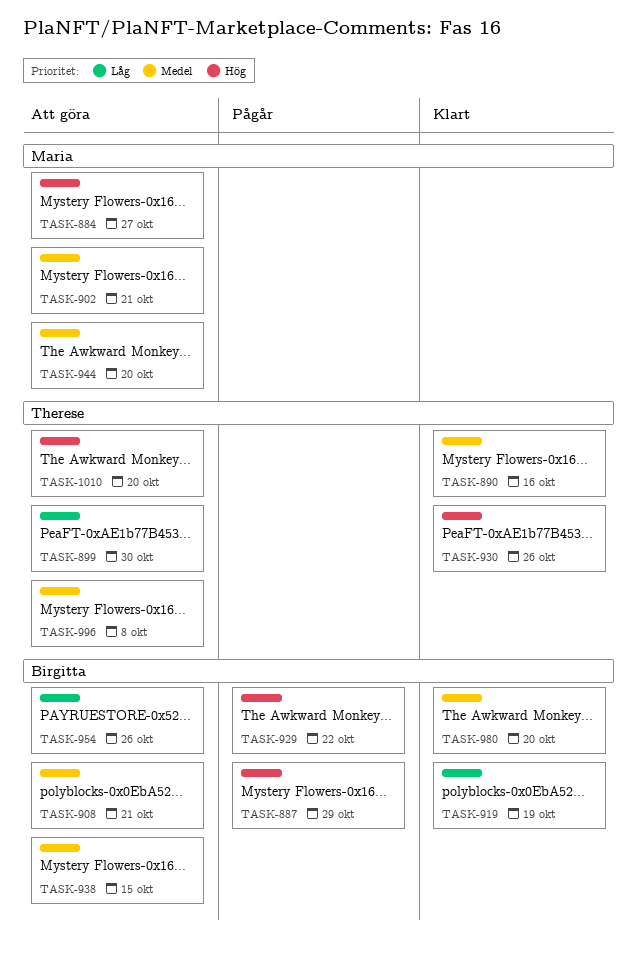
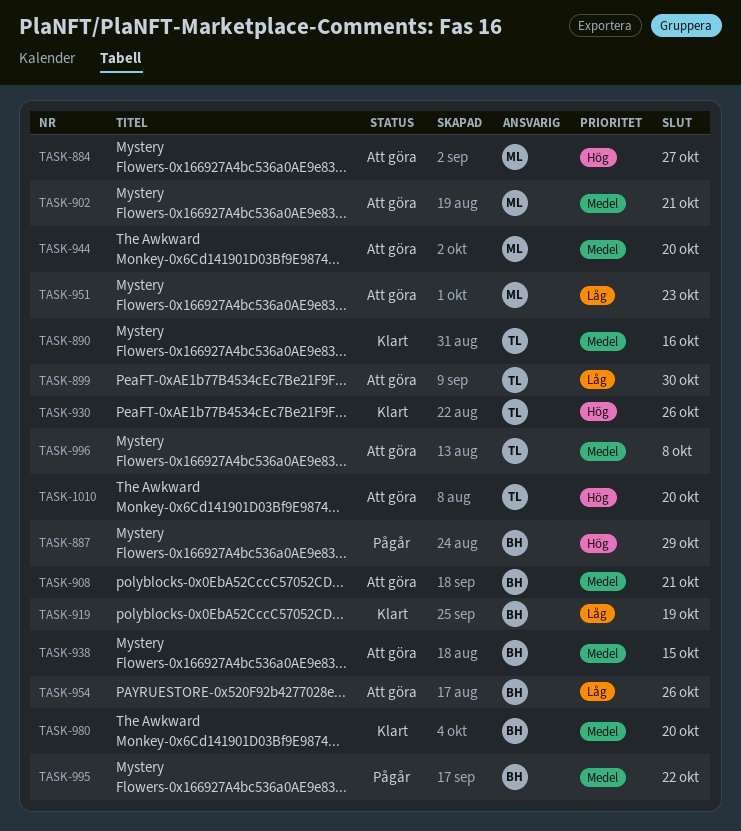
TASK-929: present -> none
TASK-951: none -> present
TASK-995: none -> present

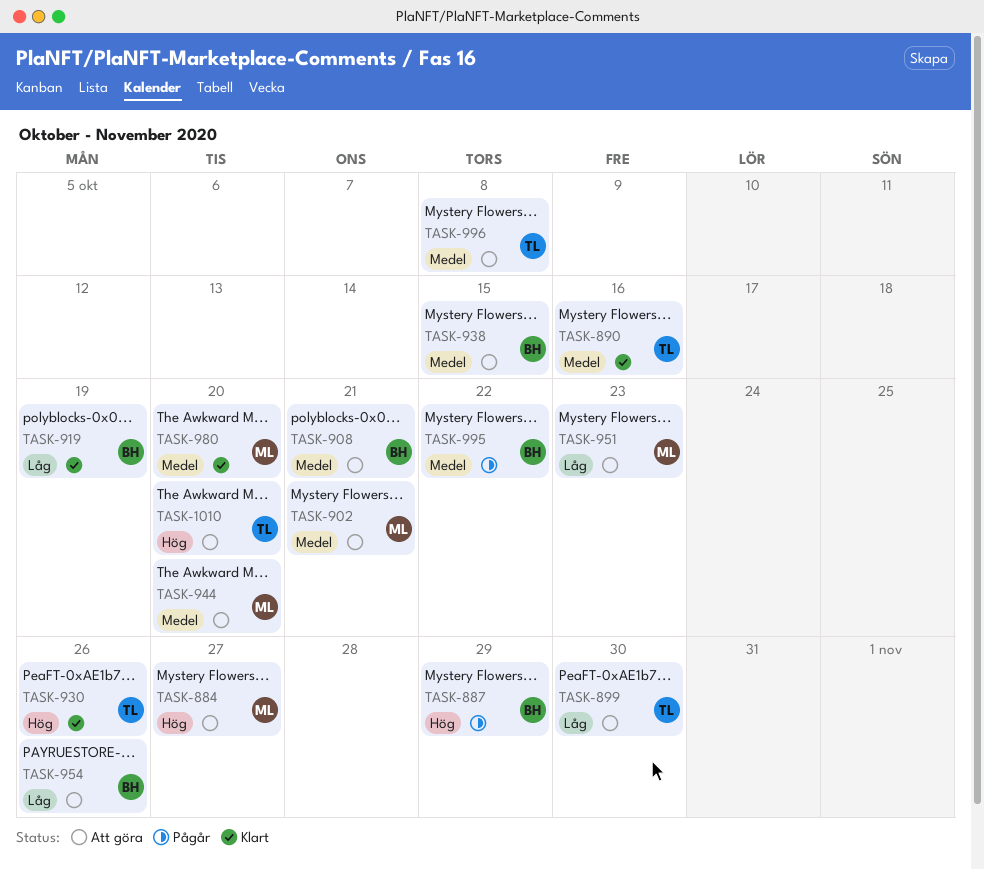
TASK-980, owner: BH -> ML

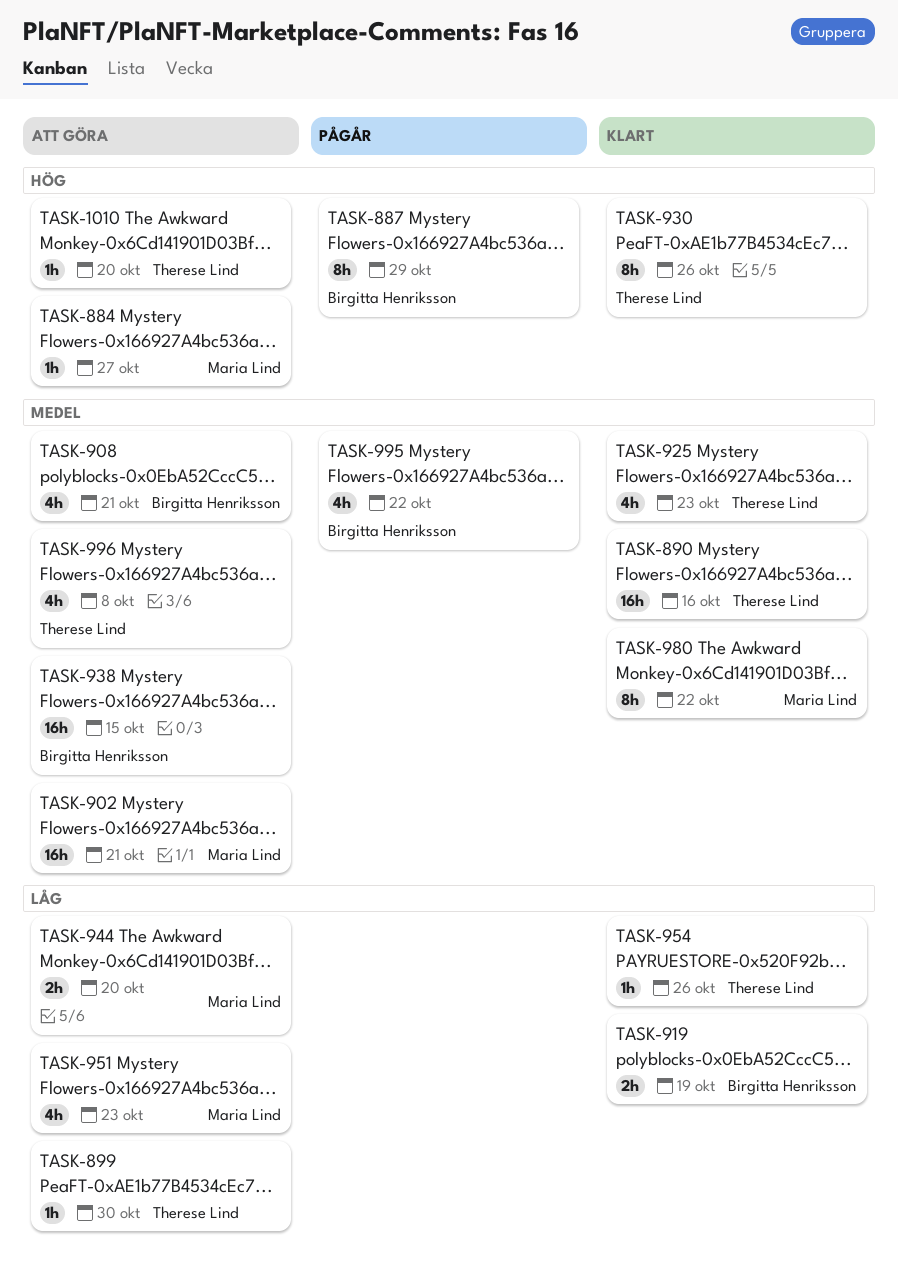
TASK-925: none -> present
TASK-944, priority: Medel -> Låg
TASK-954, status: Att göra -> Klart
TASK-954, owner: Birgitta Henriksson -> Therese Lind
TASK-980, due: Oct 20 -> Oct 22

